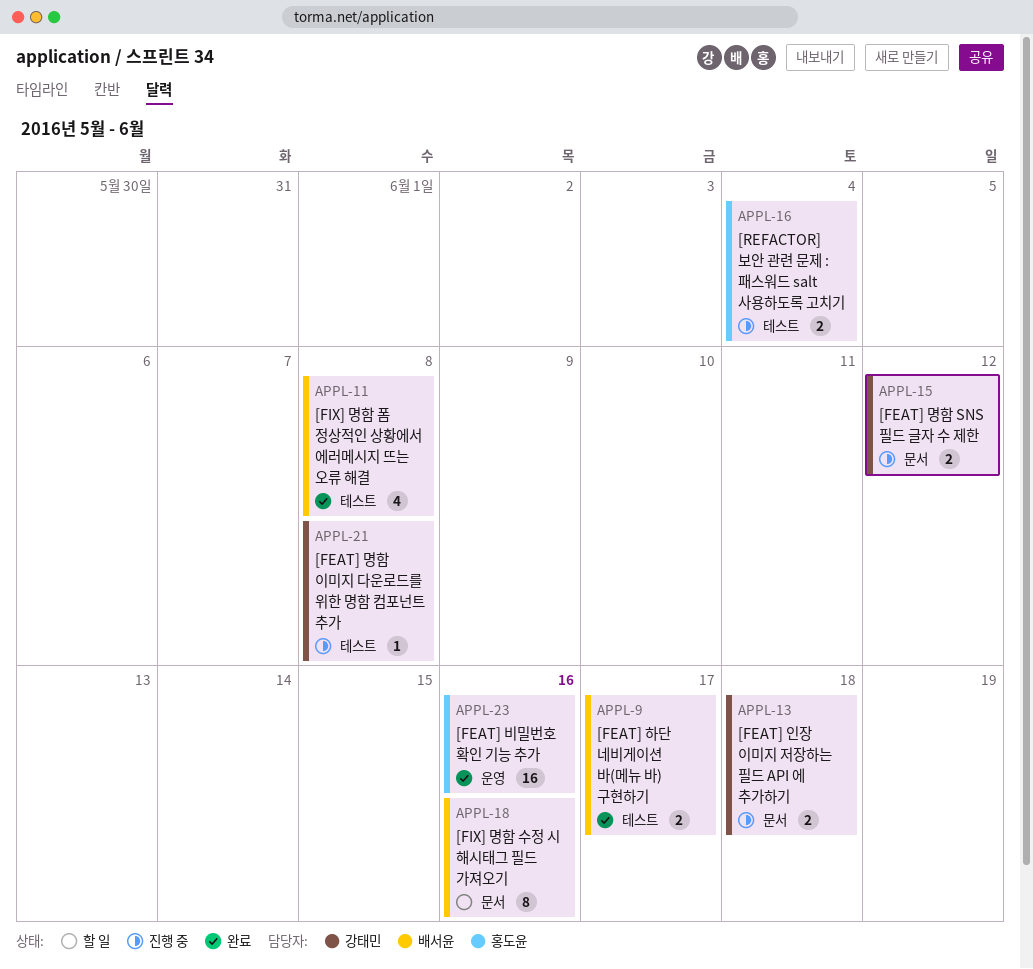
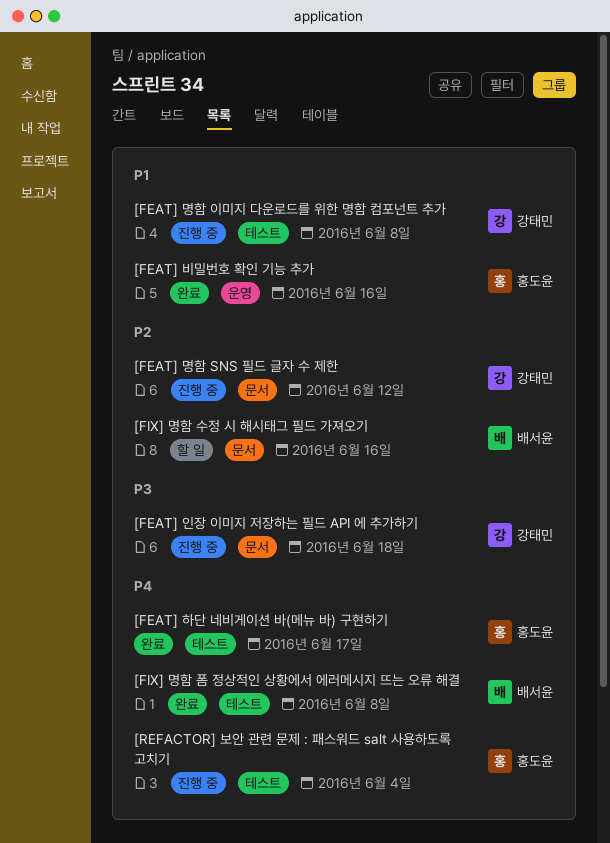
[FEAT] 하단 네비게이션 바(메뉴 바) 구현하기, owner: 배서윤 -> 홍도윤

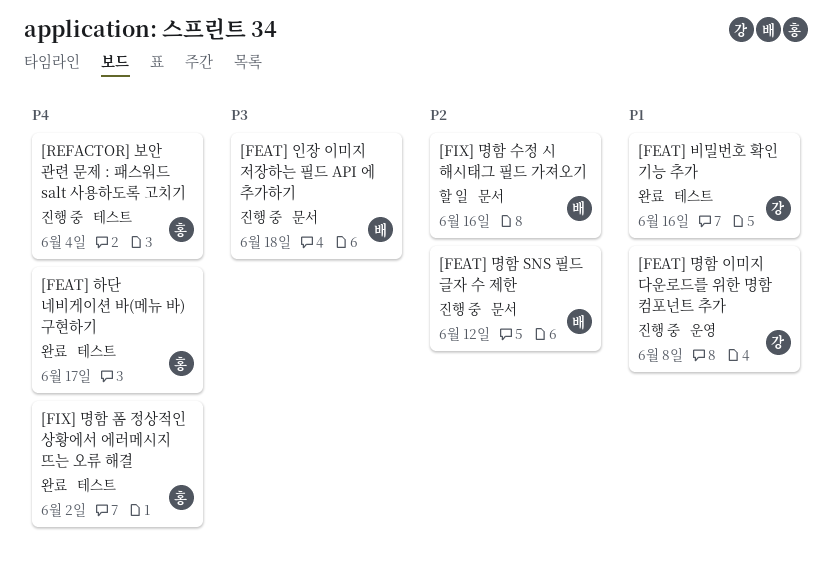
[FEAT] 명함 SNS 필드 글자 수 제한, owner: 강태민 -> 배서윤
[FEAT] 명함 이미지 다운로드를 위한 명함 컴포넌트 추가, label: 테스트 -> 운영
[FEAT] 비밀번호 확인 기능 추가, owner: 홍도윤 -> 강태민
[FEAT] 비밀번호 확인 기능 추가, label: 운영 -> 테스트
[FEAT] 인장 이미지 저장하는 필드 API 에 추가하기, owner: 강태민 -> 배서윤
[FIX] 명함 폼 정상적인 상황에서 에러메시지 뜨는 오류 해결, owner: 배서윤 -> 홍도윤
[FIX] 명함 폼 정상적인 상황에서 에러메시지 뜨는 오류 해결, due: Jun 8 -> Jun 2

